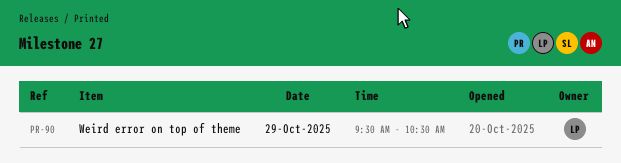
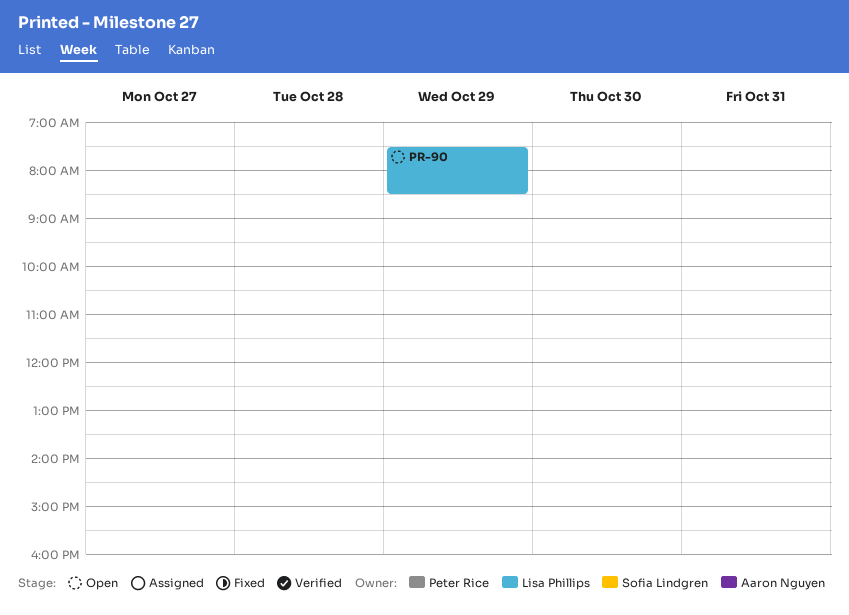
PR-90, begins: 09:30 -> 07:30
PR-90, ends: 10:30 -> 08:30

